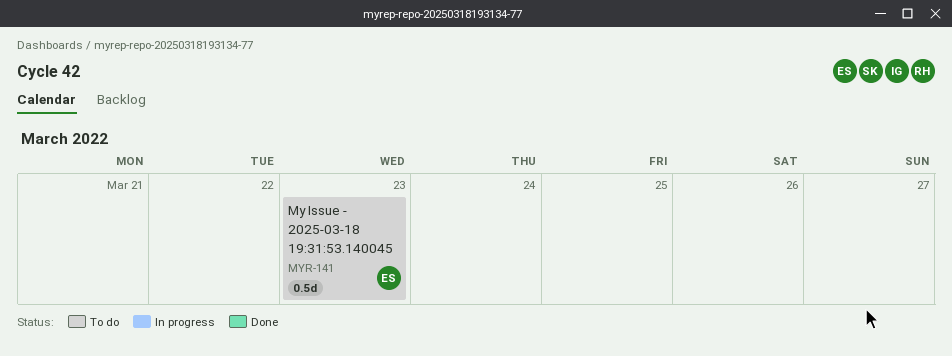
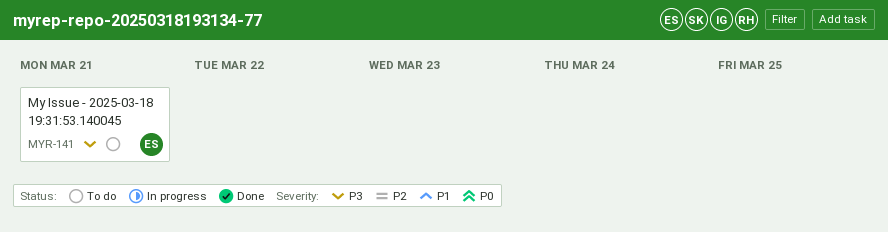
MYR-141, due: Mar 23 -> Mar 21

